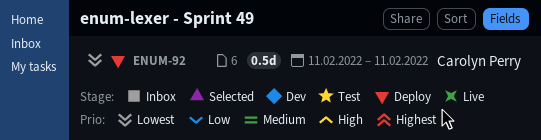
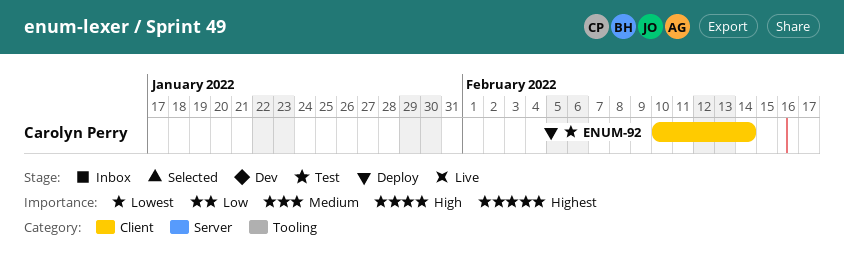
ENUM-92, start: Feb 11 -> Feb 10
ENUM-92, due: Feb 11 -> Feb 14

